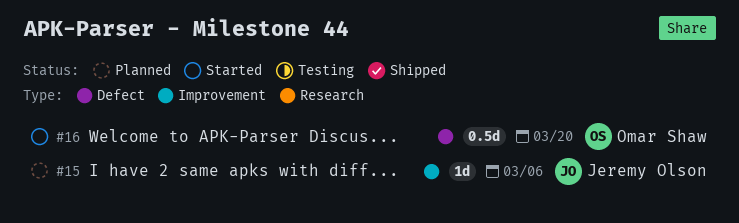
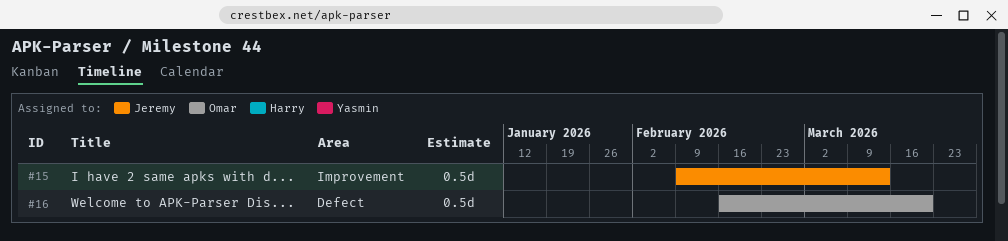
#15, estimate: 1d -> 0.5d
#15, due: Mar 6 -> Mar 13

